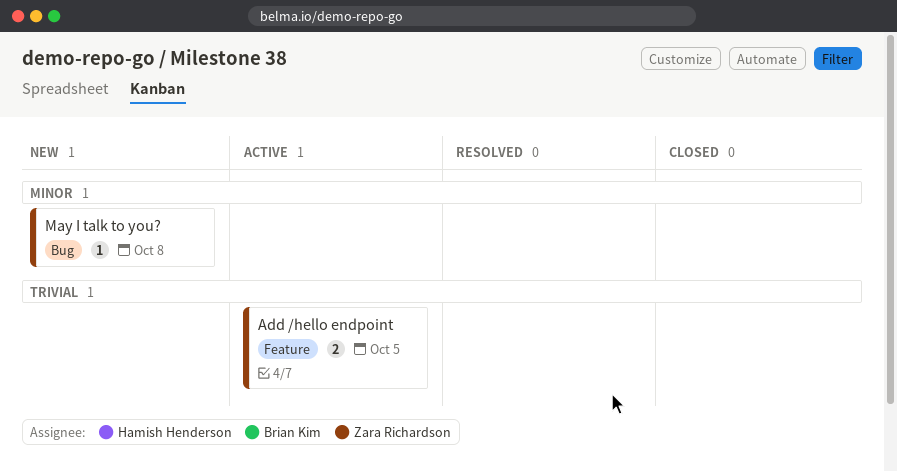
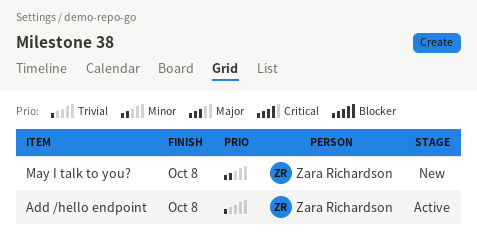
Add /hello endpoint, due: Oct 5 -> Oct 8

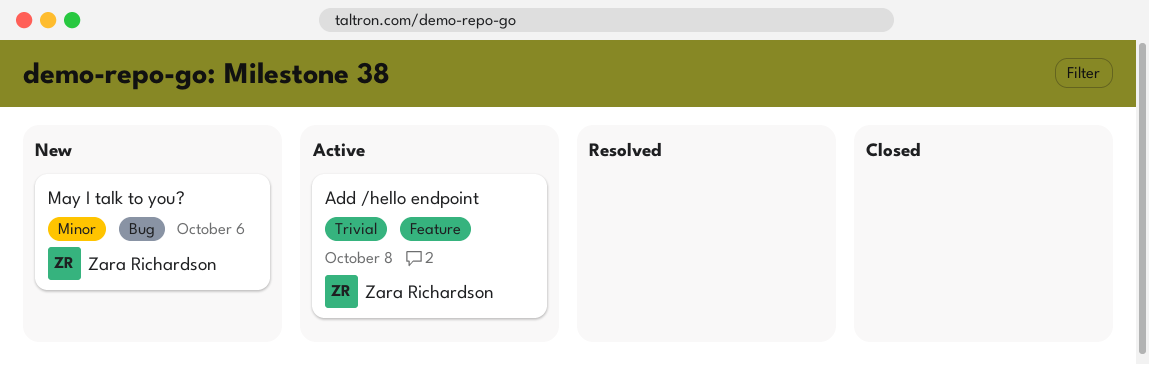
May I talk to you?, due: Oct 8 -> Oct 6

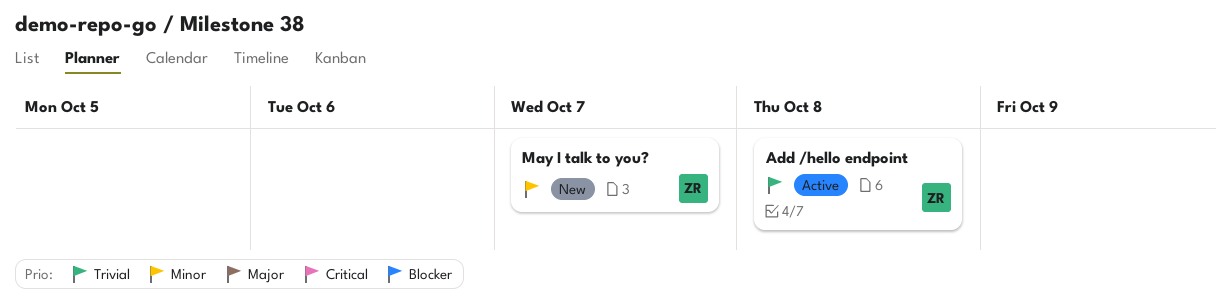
May I talk to you?, due: Oct 6 -> Oct 7

